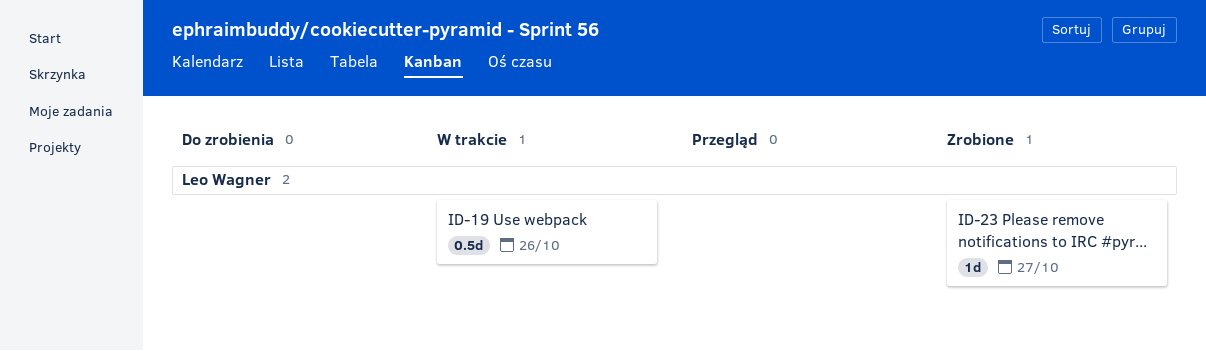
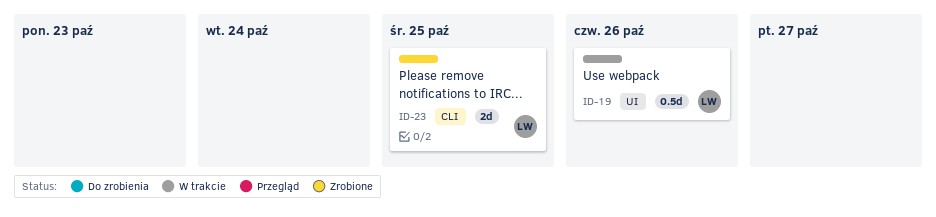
ID-23, estimate: 1d -> 2d
ID-23, due: Oct 27 -> Oct 25

